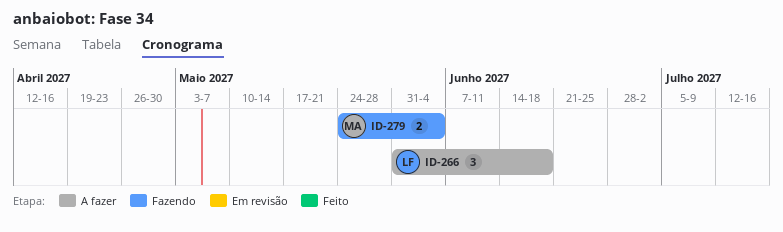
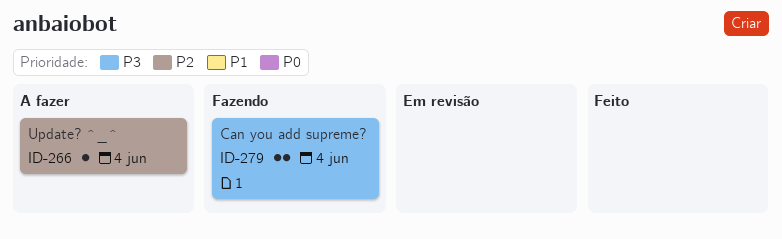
ID-266, estimate: 3 -> 1
ID-266, due: Jun 18 -> Jun 4

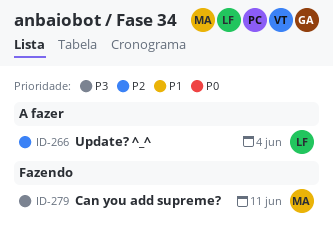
ID-279, due: Jun 4 -> Jun 11

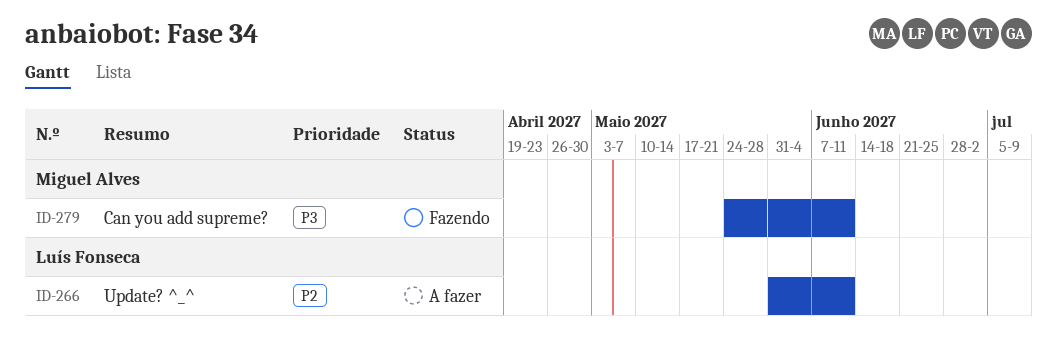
ID-266, due: Jun 4 -> Jun 11

